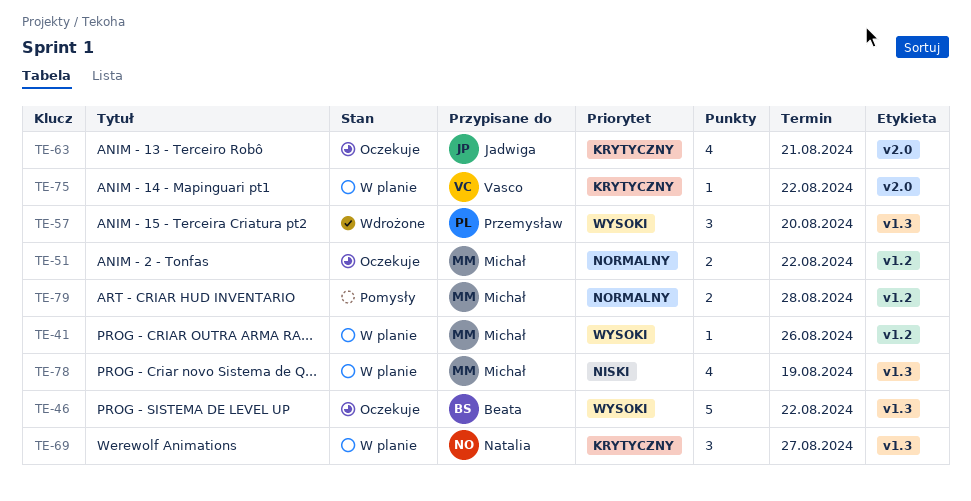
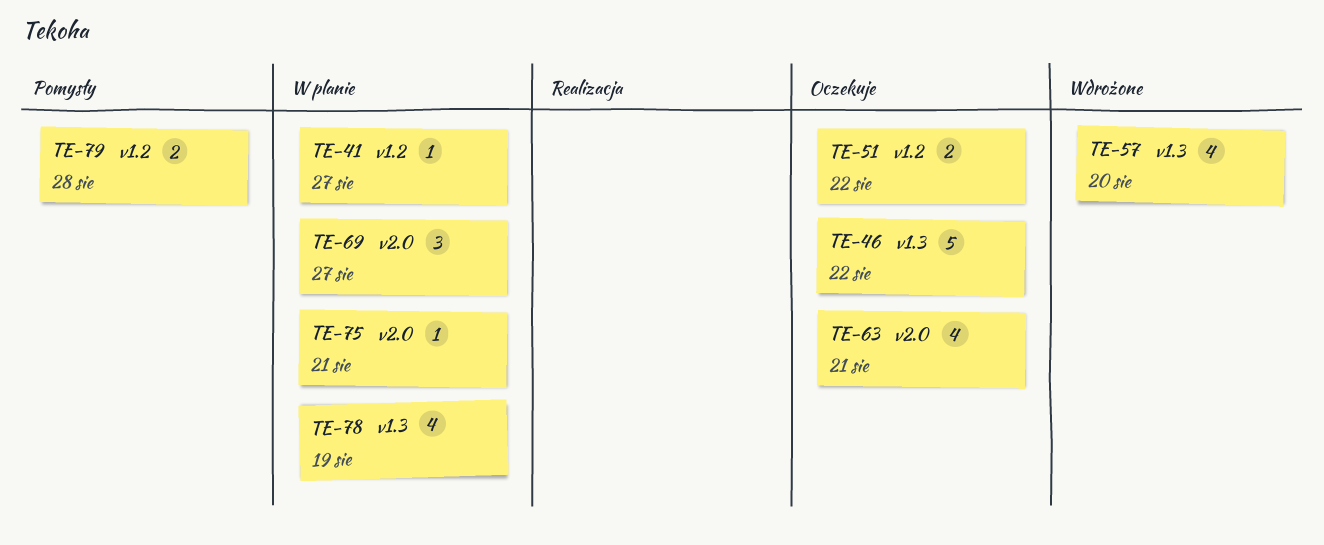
TE-41, due: Aug 26 -> Aug 27
TE-57, estimate: 3 -> 4
TE-69, label: v1.3 -> v2.0
TE-75, due: Aug 22 -> Aug 21

